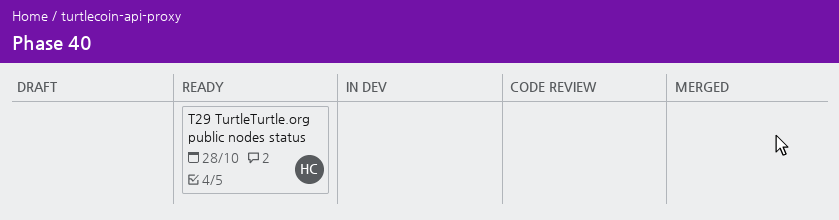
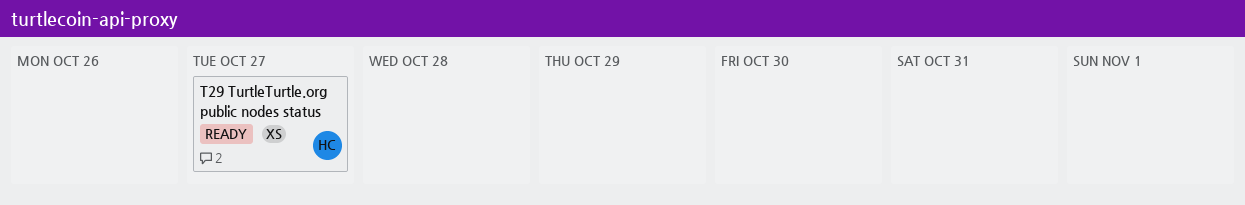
T29, due: Oct 28 -> Oct 27

